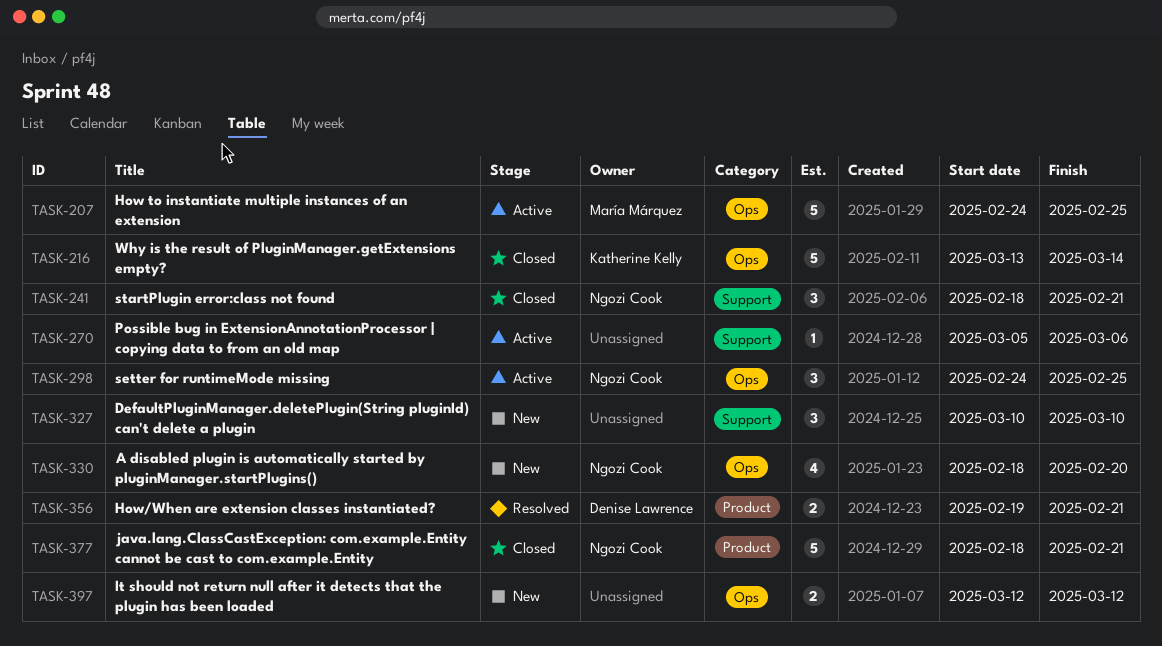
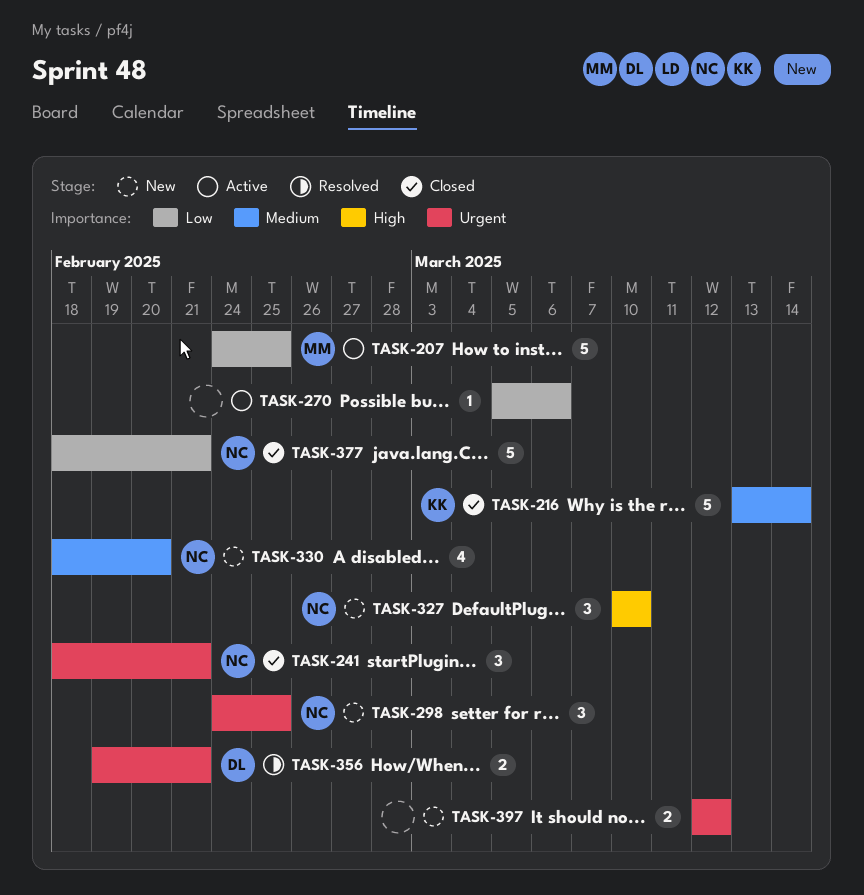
TASK-298, status: Active -> New
TASK-327, owner: none -> Ngozi Cook

